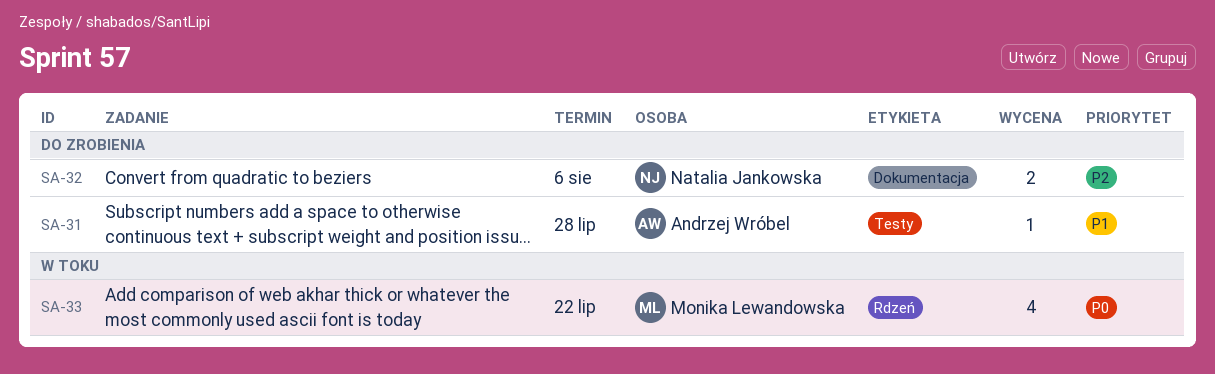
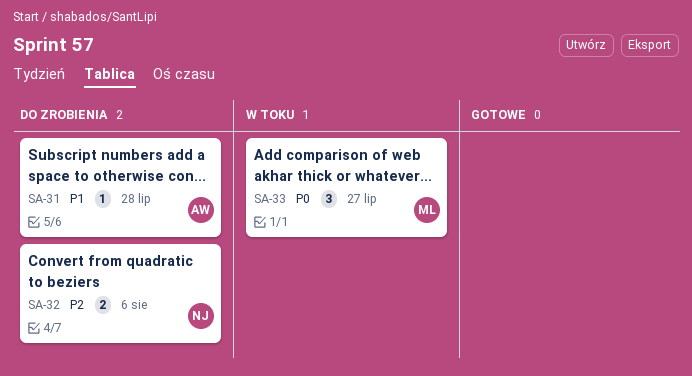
SA-33, estimate: 4 -> 3
SA-33, due: Jul 22 -> Jul 27

